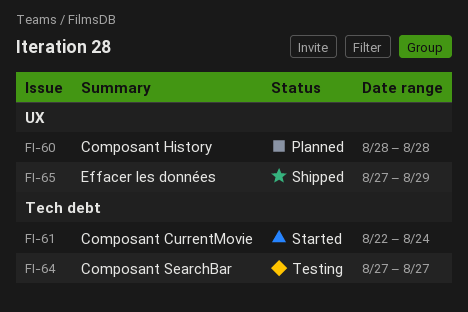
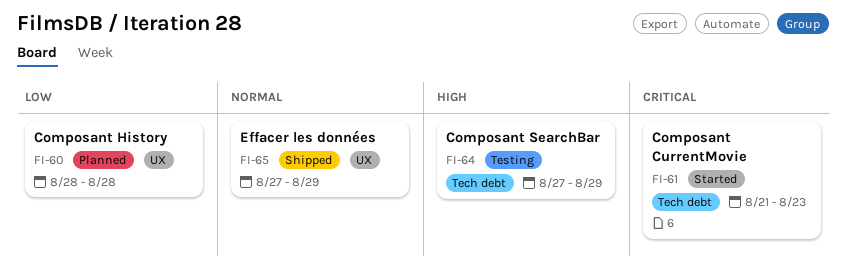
FI-61, start: Aug 22 -> Aug 21
FI-61, due: Aug 24 -> Aug 23
FI-64, due: Aug 27 -> Aug 29

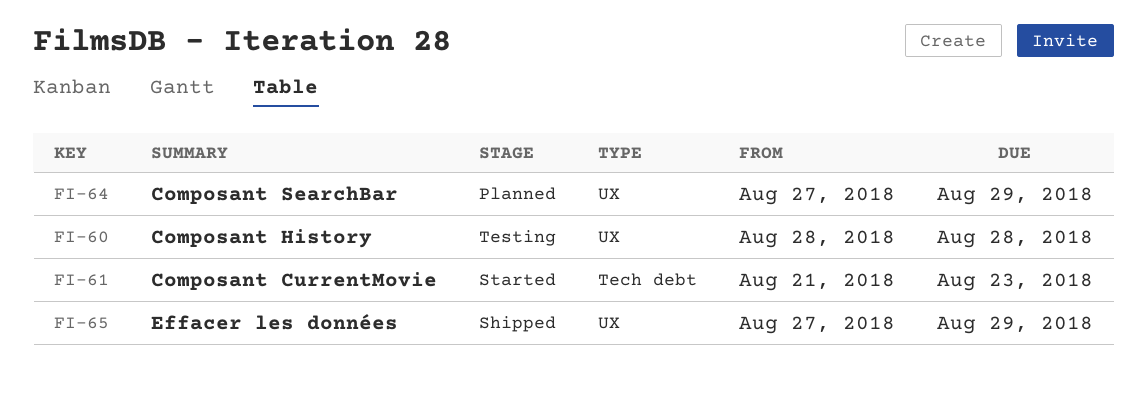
FI-60, status: Planned -> Testing
FI-64, status: Testing -> Planned
FI-64, label: Tech debt -> UX

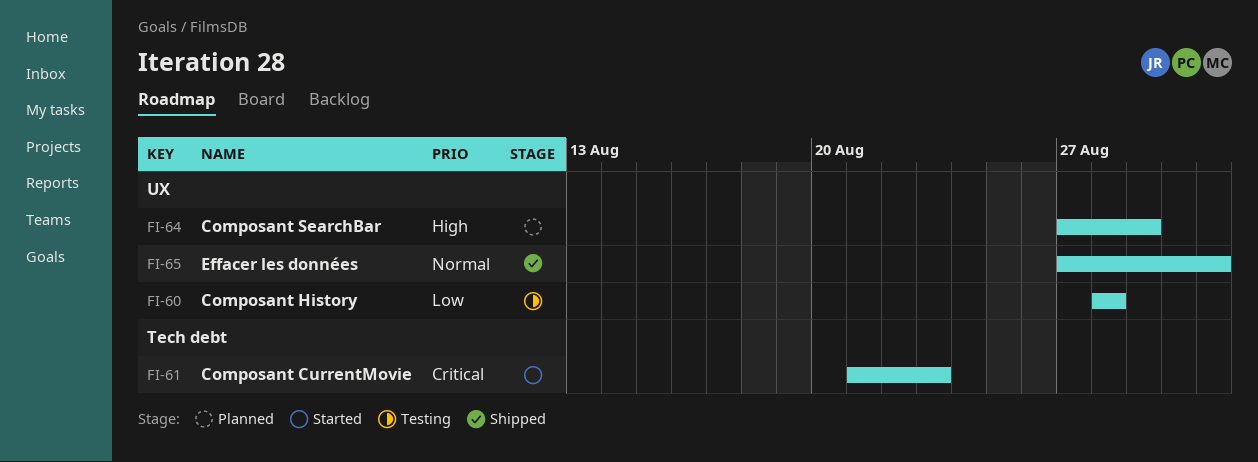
FI-65, due: Aug 29 -> Aug 31

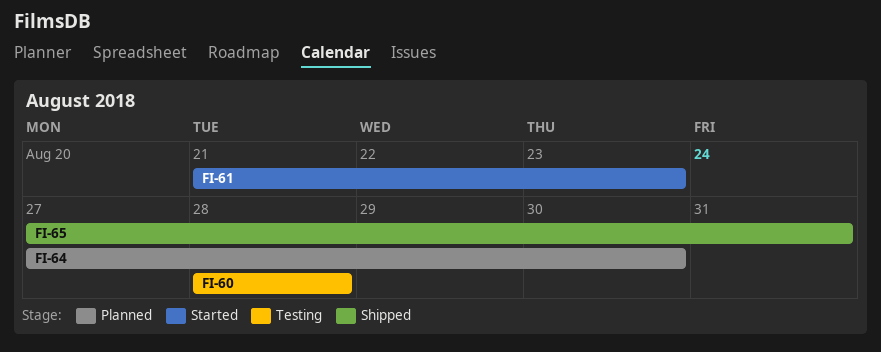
FI-64, due: Aug 29 -> Aug 30

